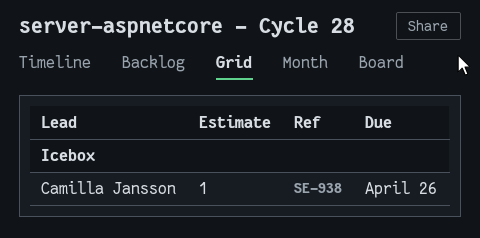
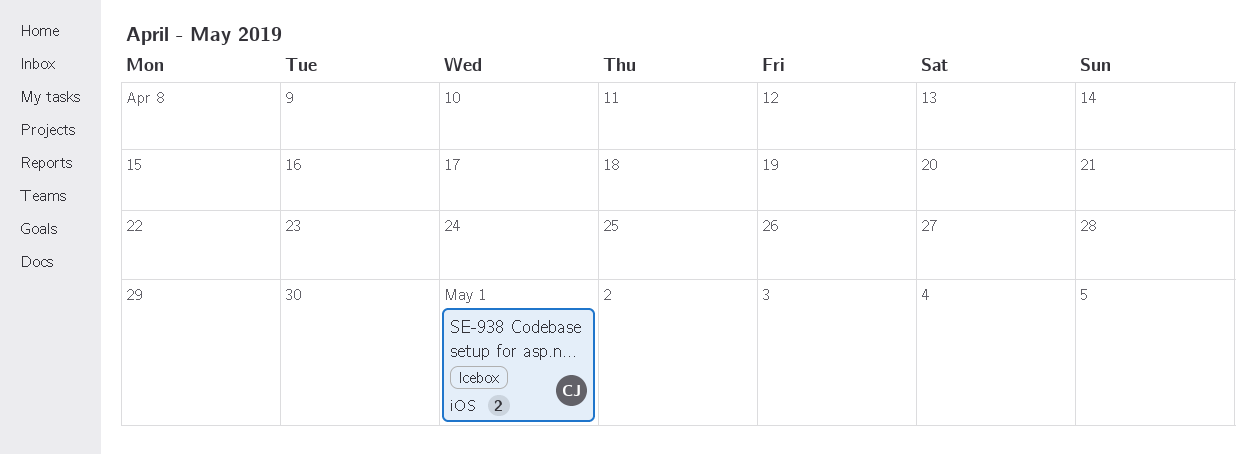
SE-938, estimate: 1 -> 2
SE-938, due: Apr 26 -> May 1

